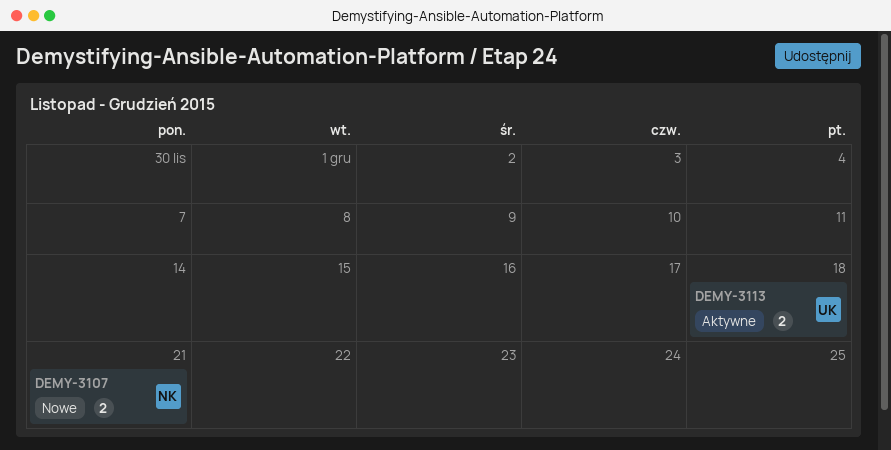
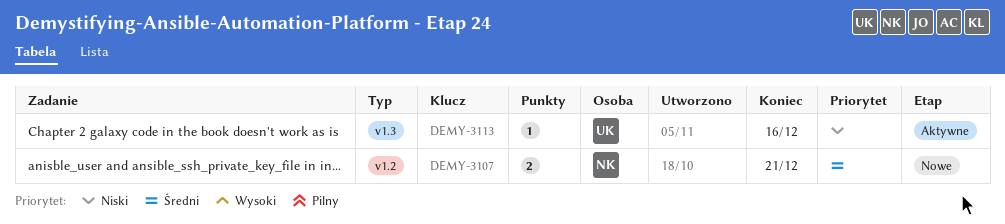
DEMY-3113, estimate: 2 -> 1
DEMY-3113, due: Dec 18 -> Dec 16

